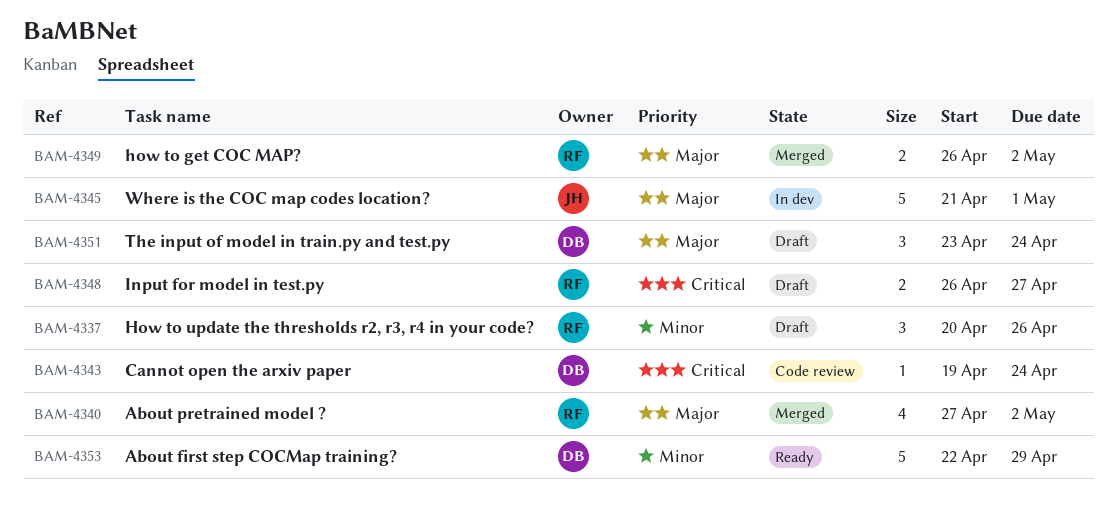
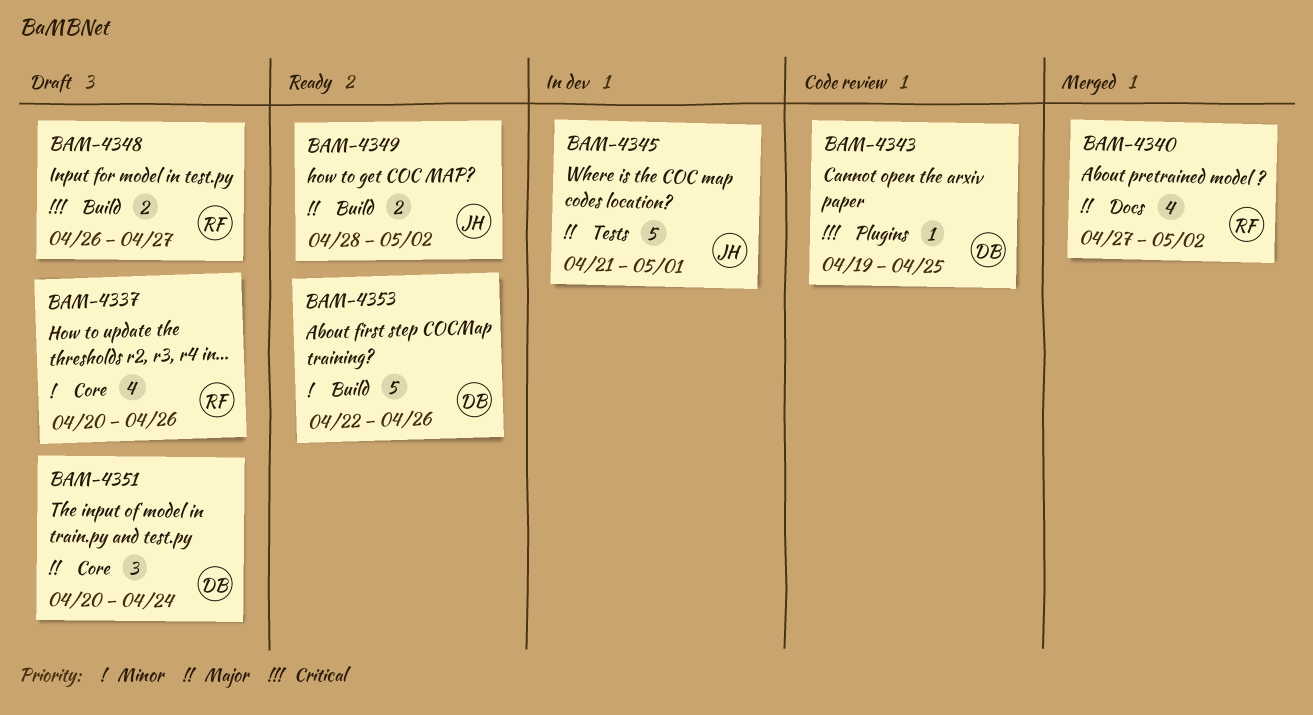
BAM-4337, estimate: 3 -> 4
BAM-4343, due: Apr 24 -> Apr 25
BAM-4349, status: Merged -> Ready
BAM-4349, owner: RF -> JH
BAM-4349, start: Apr 26 -> Apr 28
BAM-4351, start: Apr 23 -> Apr 20
BAM-4353, due: Apr 29 -> Apr 26

